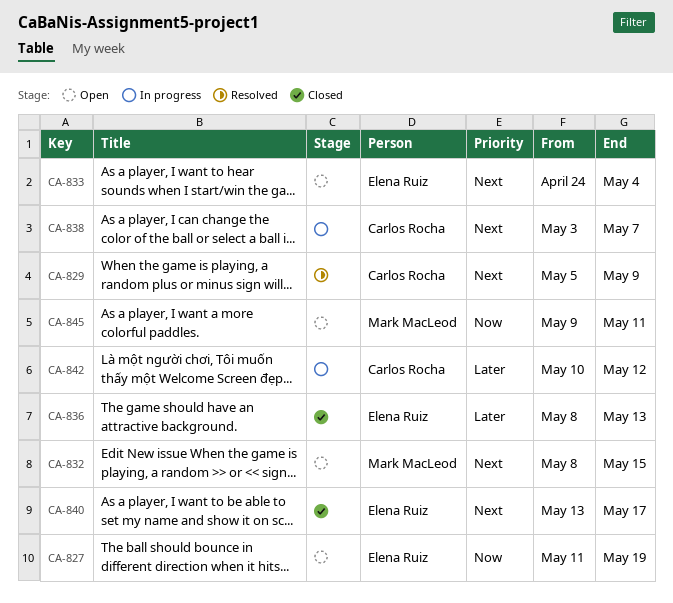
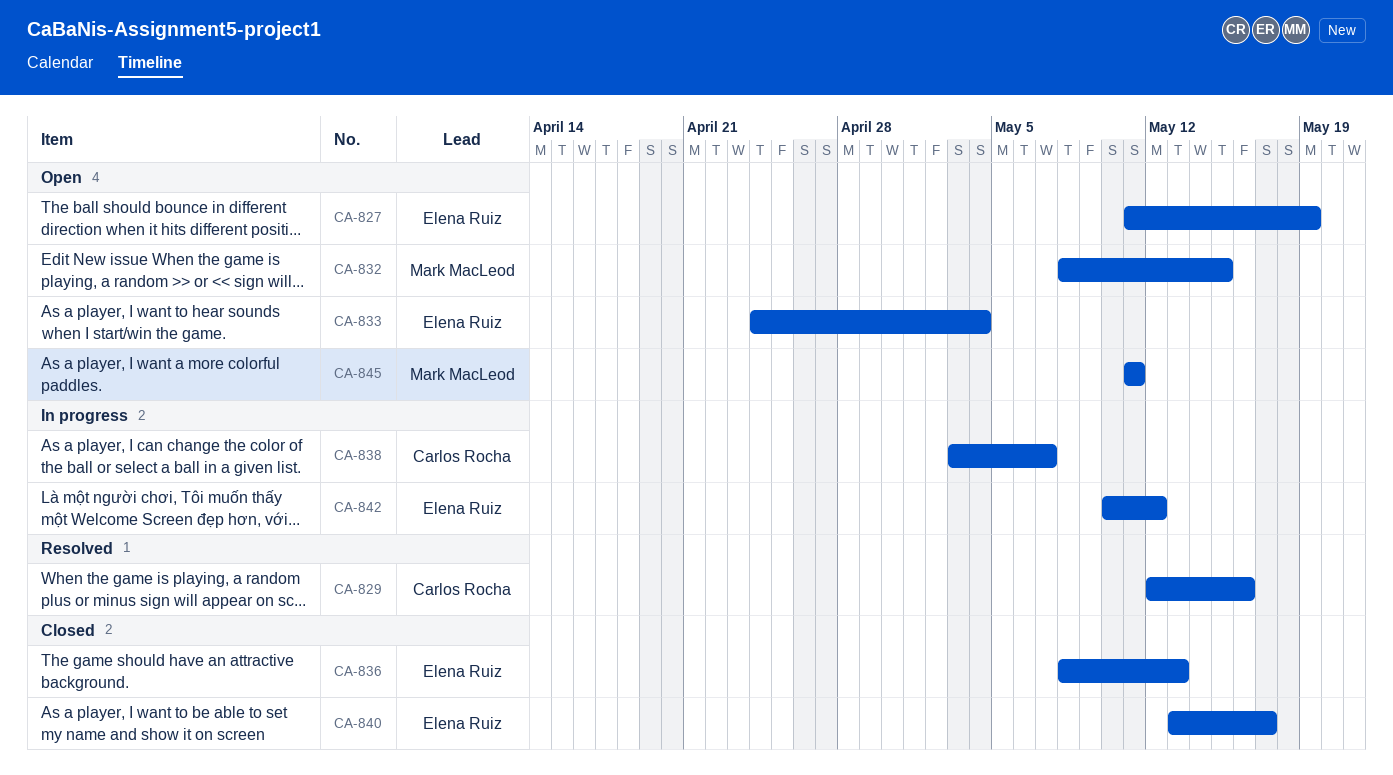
CA-829, start: May 5 -> May 12
CA-829, due: May 9 -> May 16
CA-842, owner: Carlos Rocha -> Elena Ruiz
CA-845, start: May 9 -> May 11

